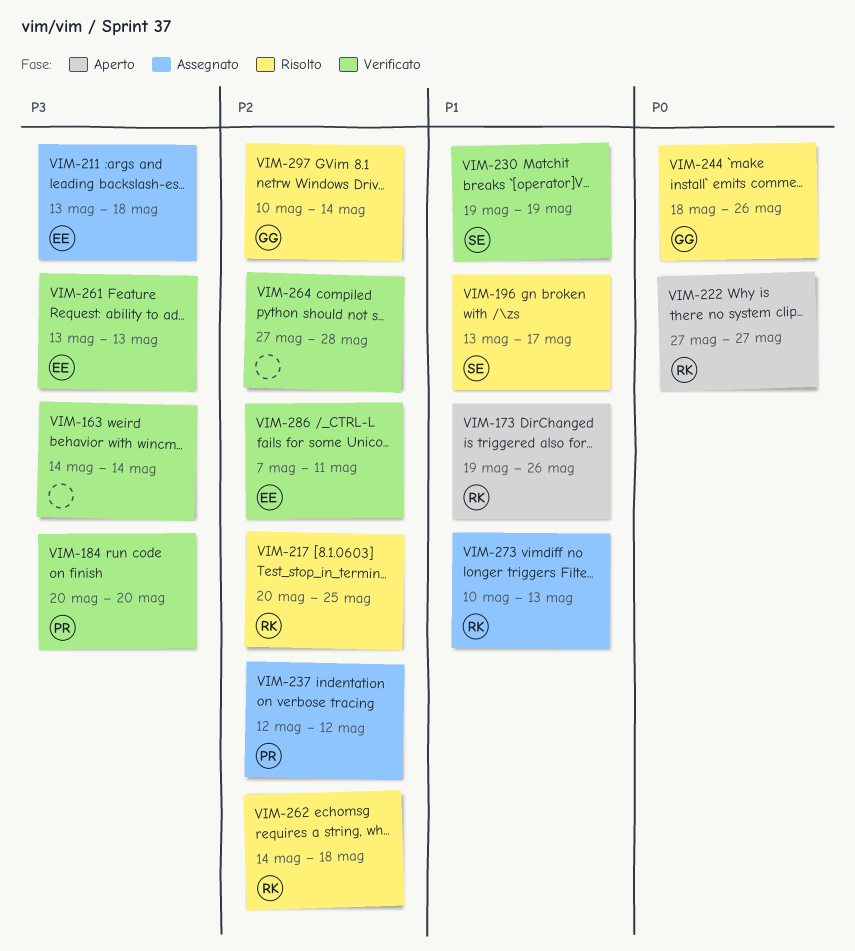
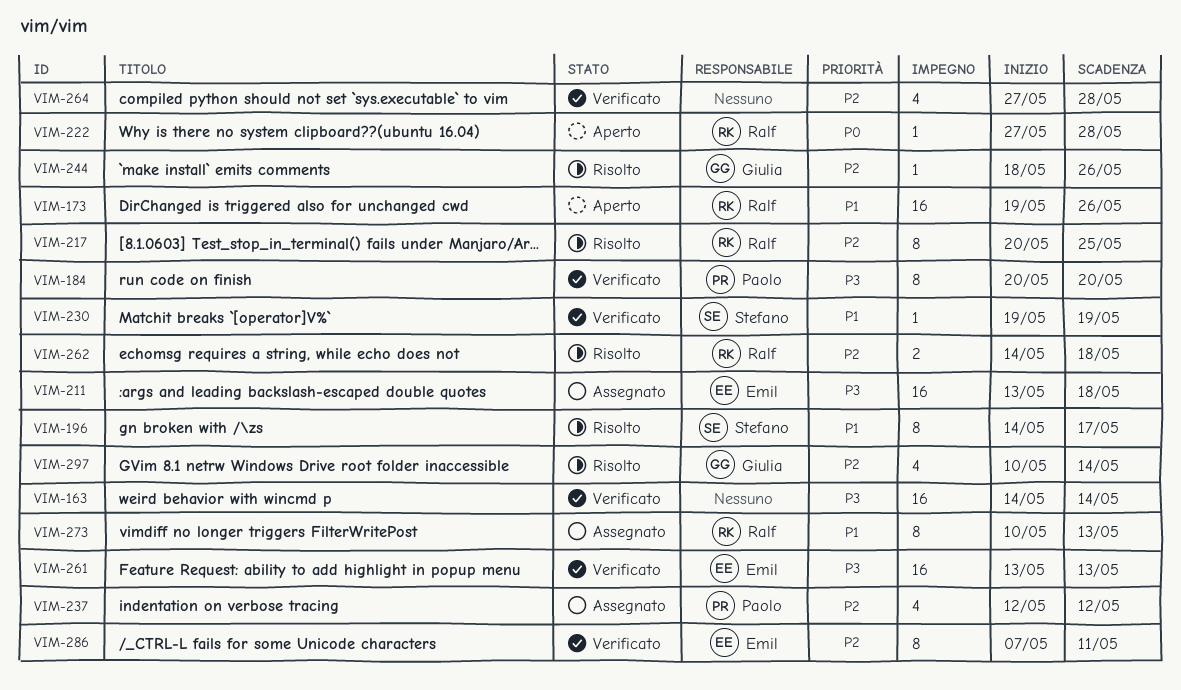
VIM-196, start: May 13 -> May 14
VIM-222, due: May 27 -> May 28
VIM-244, priority: P0 -> P2

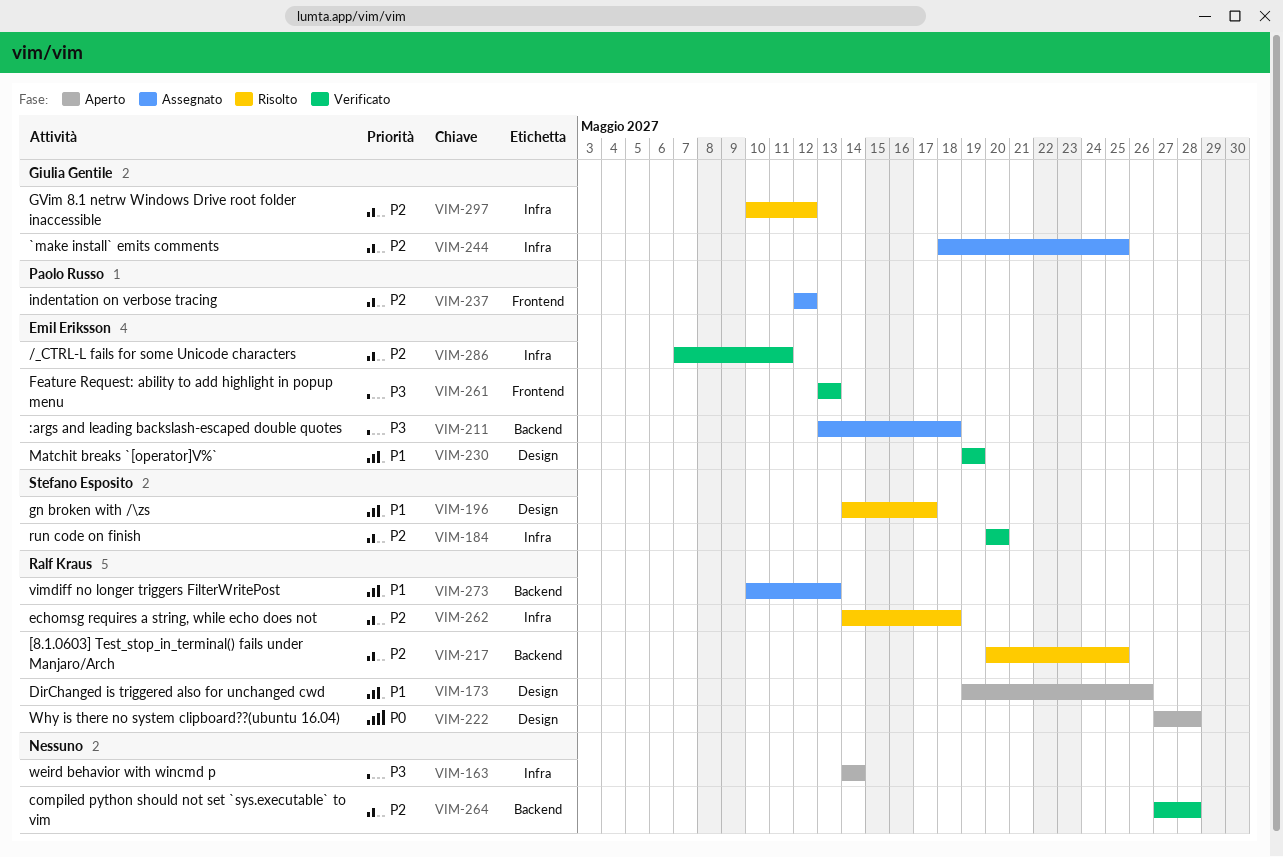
VIM-163, status: Verificato -> Aperto
VIM-184, owner: Paolo Russo -> Stefano Esposito
VIM-184, priority: P3 -> P2
VIM-230, owner: Stefano Esposito -> Emil Eriksson
VIM-244, status: Risolto -> Assegnato
VIM-244, due: May 26 -> May 25
VIM-297, due: May 14 -> May 12

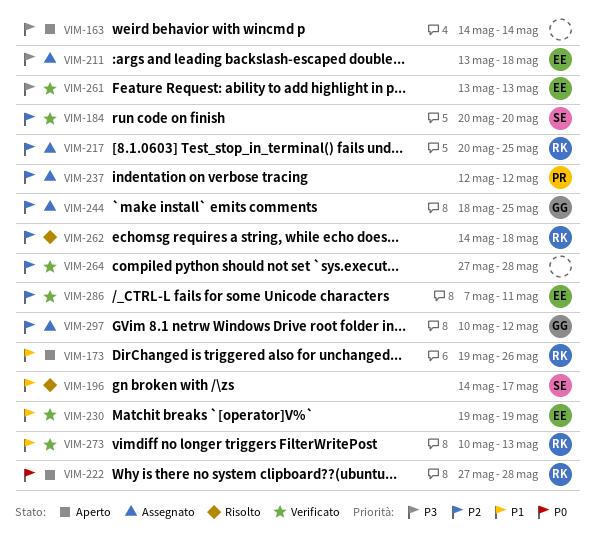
VIM-217, status: Risolto -> Assegnato
VIM-273, status: Assegnato -> Verificato
VIM-297, status: Risolto -> Assegnato

